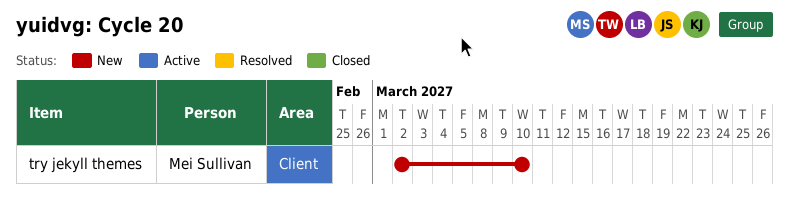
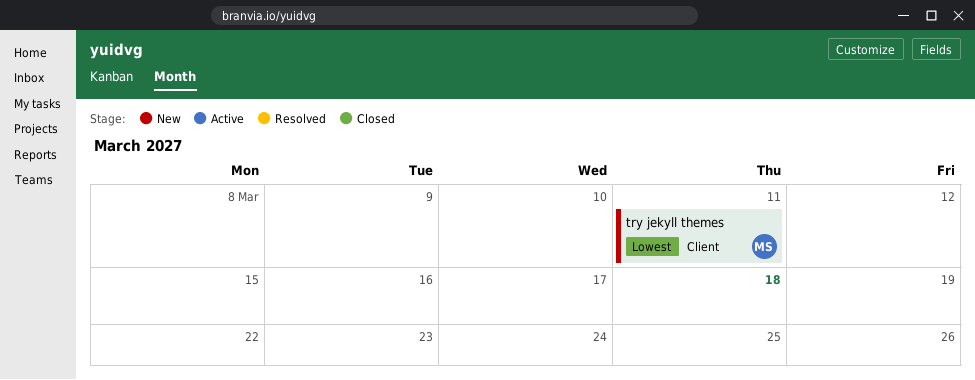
try jekyll themes, due: Mar 10 -> Mar 11

